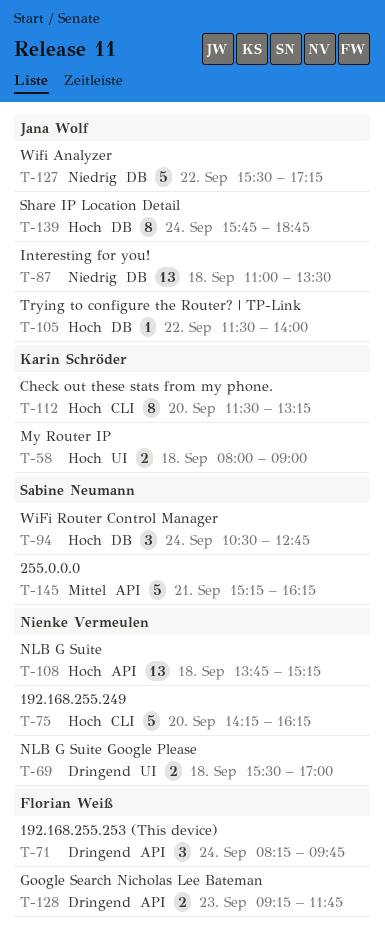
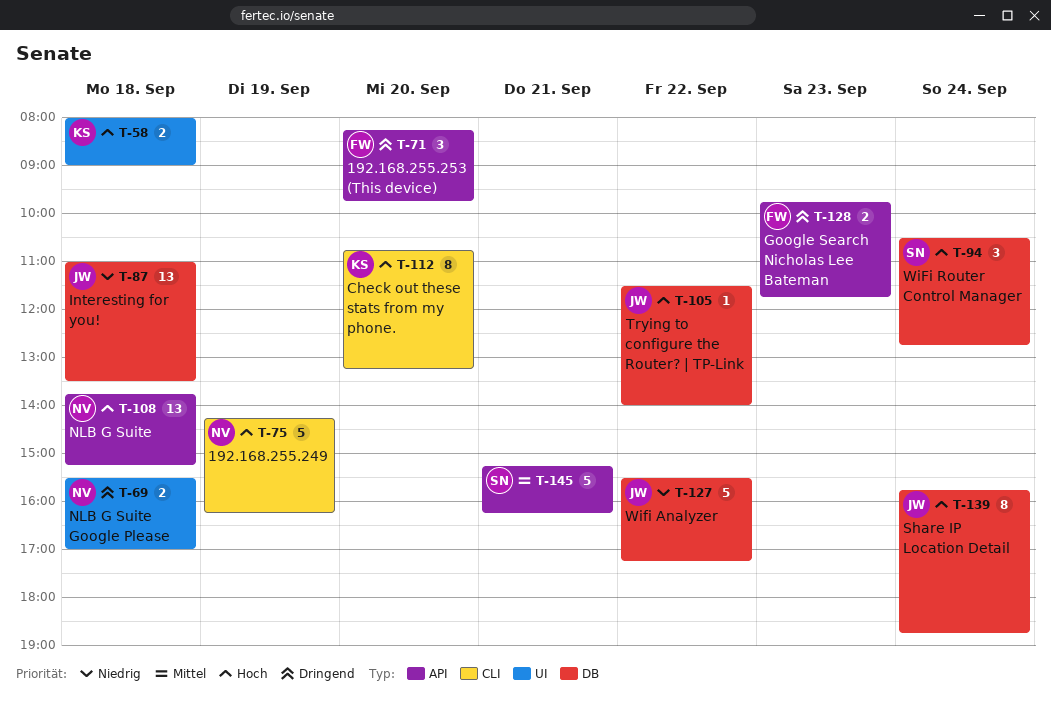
T-71, day: Sep 24 -> Sep 20
T-75, day: Sep 20 -> Sep 19
T-112, begins: 11:30 -> 10:45
T-128, begins: 09:15 -> 09:45

